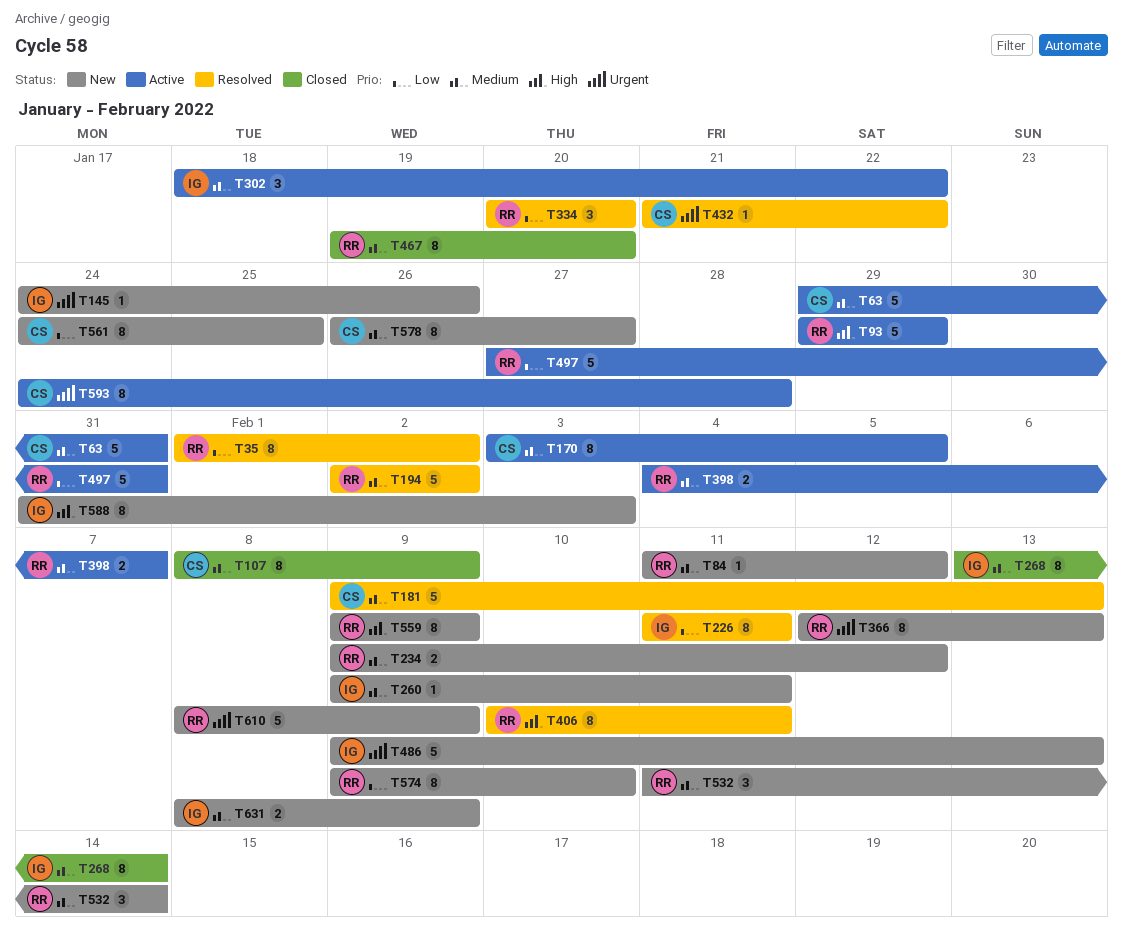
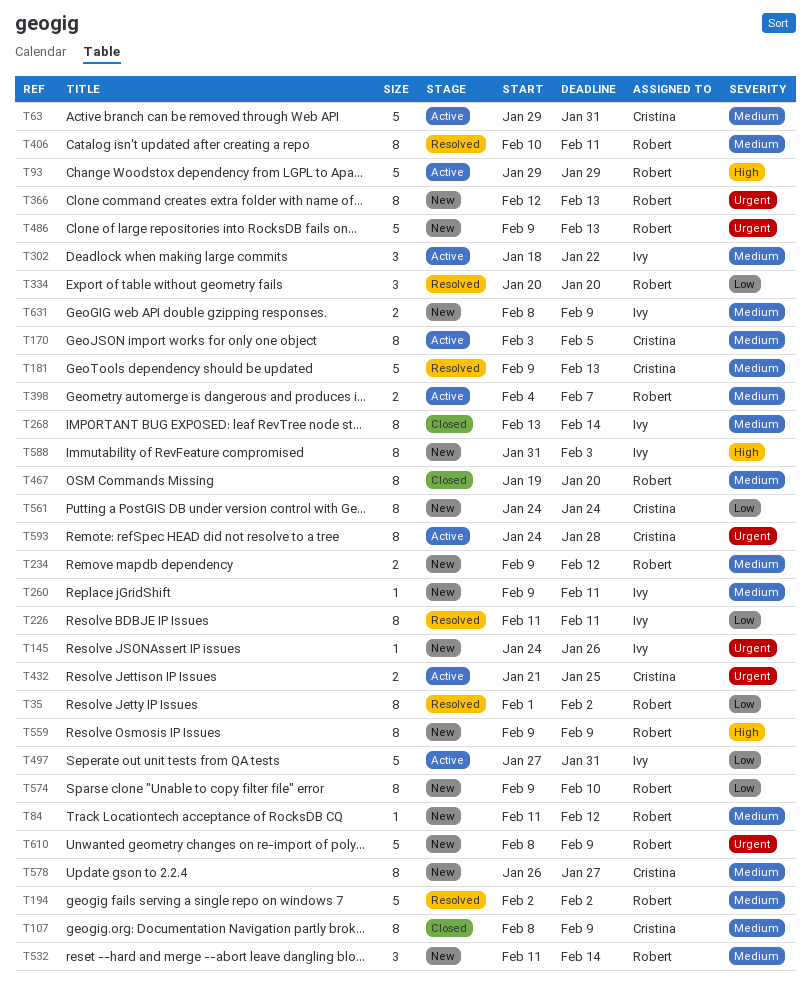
T406, priority: High -> Medium
T432, status: Resolved -> Active
T432, estimate: 1 -> 2
T432, due: Jan 22 -> Jan 25
T486, owner: Ivy -> Robert
T497, owner: Robert -> Ivy
T561, due: Jan 25 -> Jan 24

